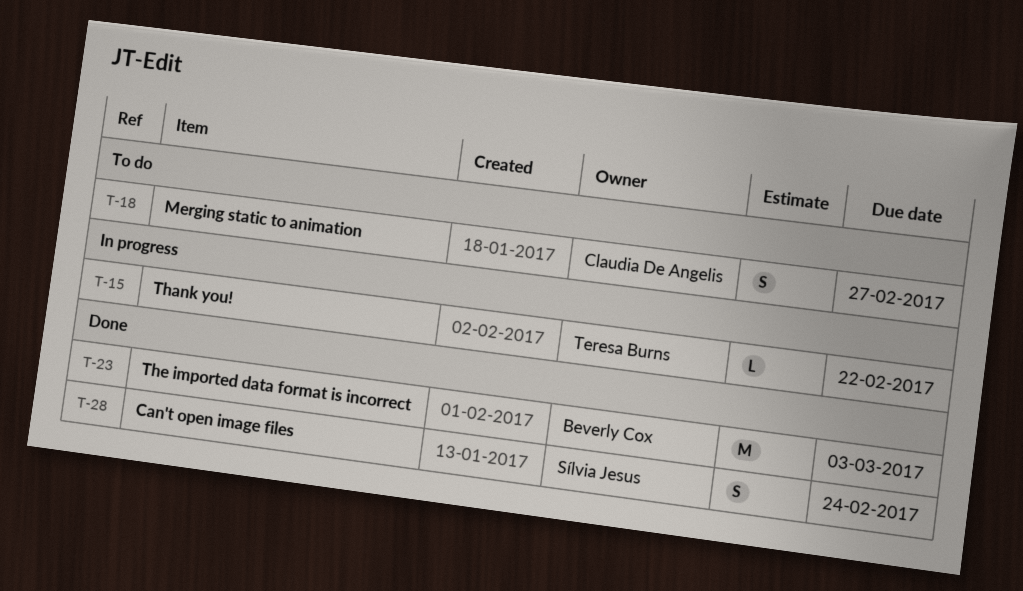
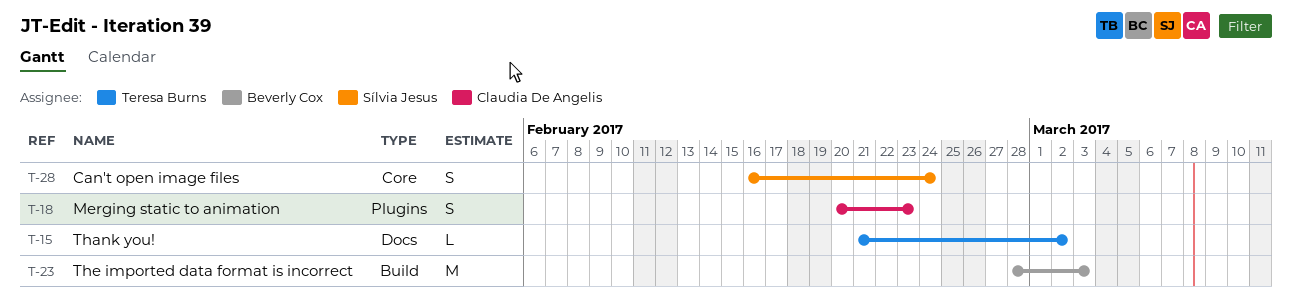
T-15, due: Feb 22 -> Mar 2
T-18, due: Feb 27 -> Feb 23

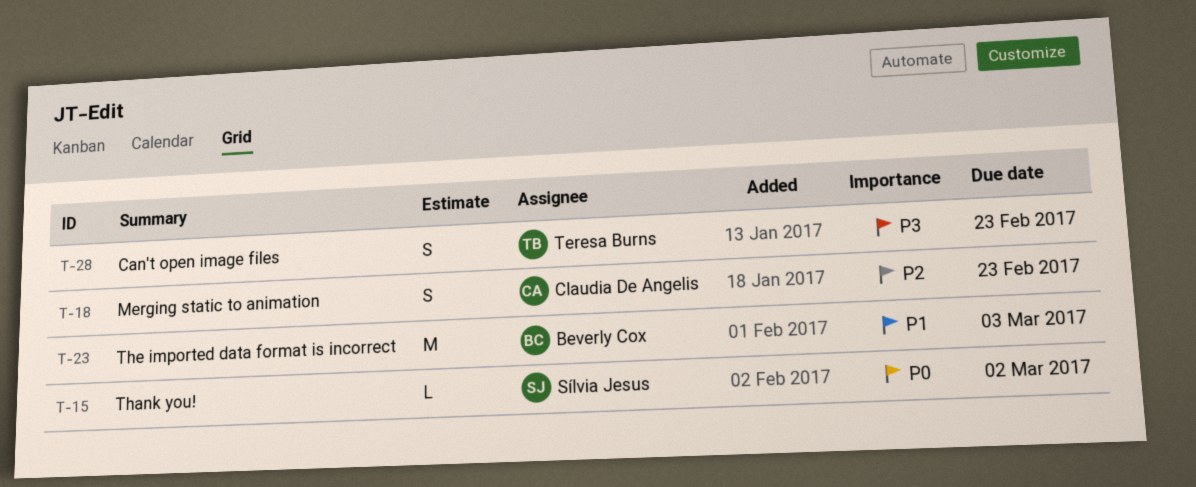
T-15, owner: Teresa Burns -> Sílvia Jesus
T-28, owner: Sílvia Jesus -> Teresa Burns
T-28, due: Feb 24 -> Feb 23

